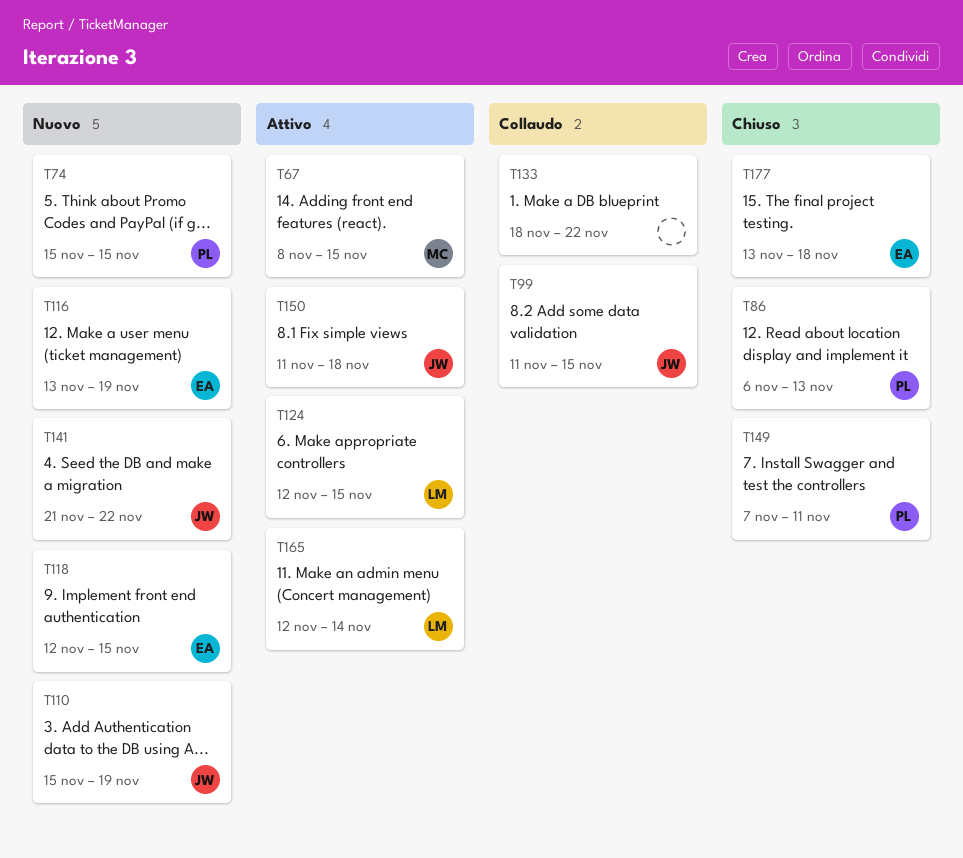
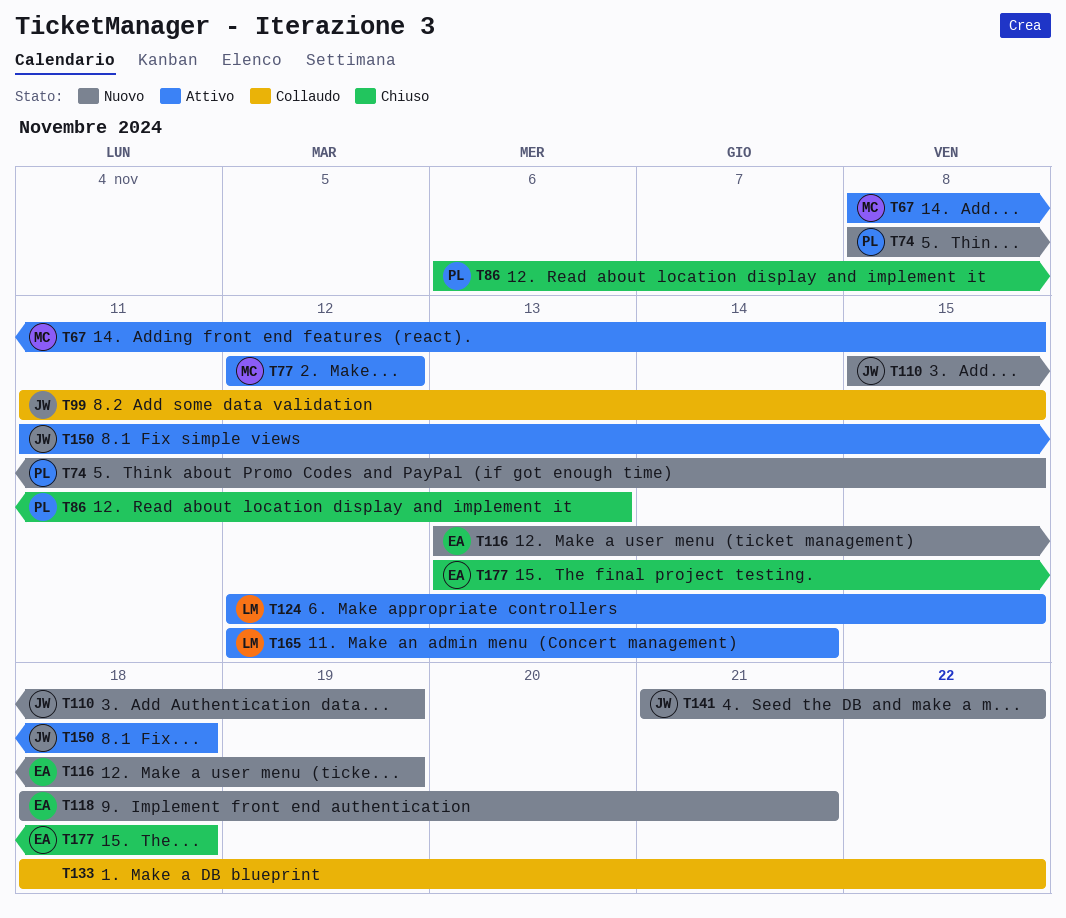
T74, start: Nov 15 -> Nov 8
T77: none -> present
T118, start: Nov 12 -> Nov 18
T118, due: Nov 15 -> Nov 21
T149: present -> none

